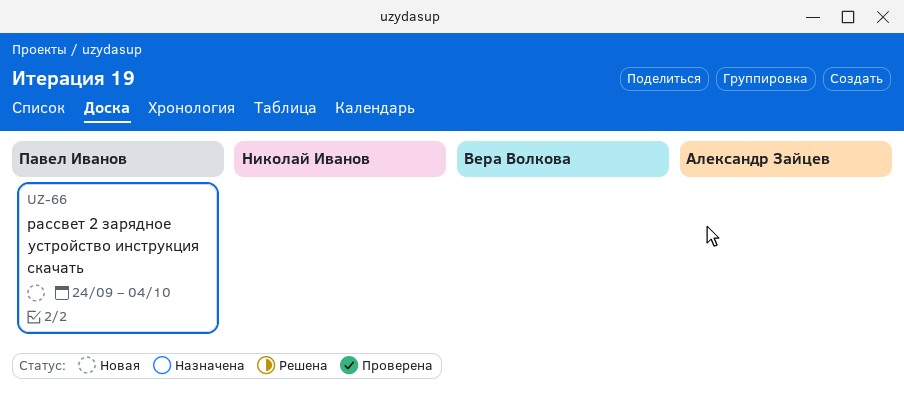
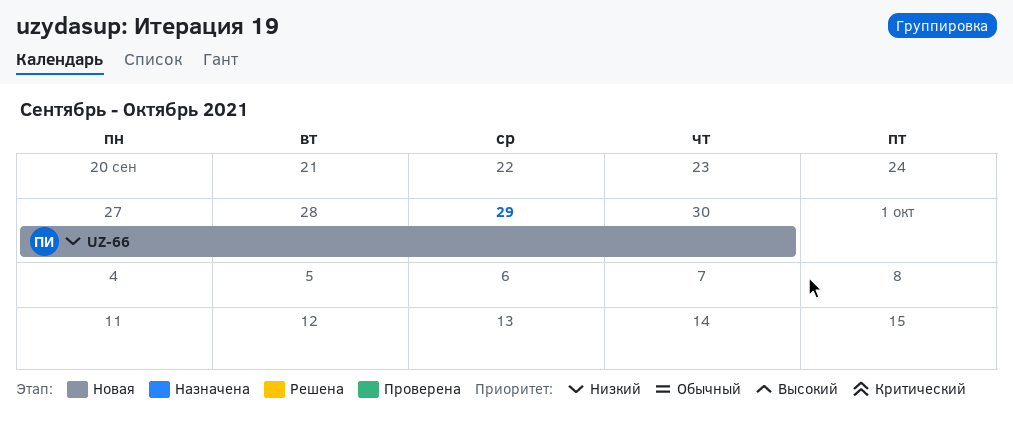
UZ-66, start: Sep 24 -> Sep 27
UZ-66, due: Oct 4 -> Sep 30

